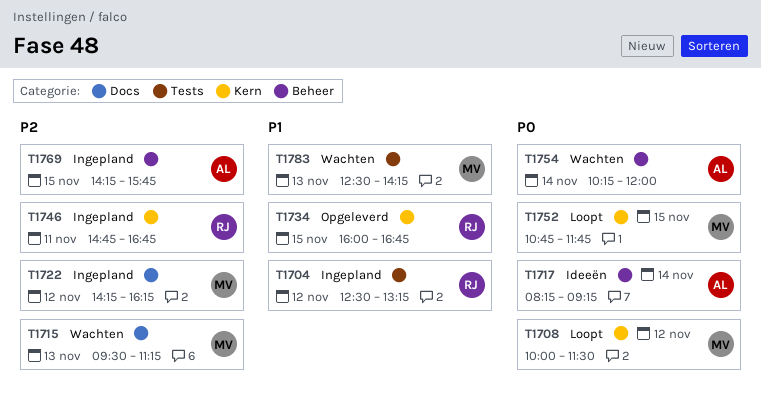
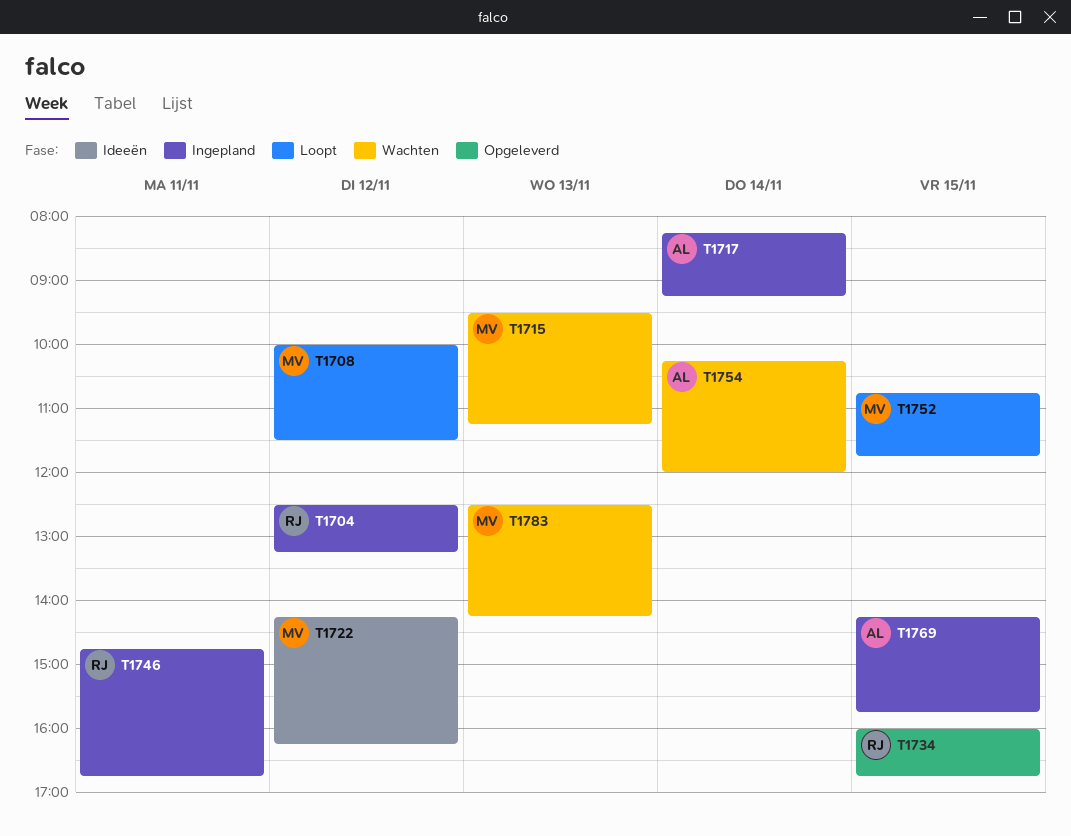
T1717, status: Ideeën -> Ingepland
T1722, status: Ingepland -> Ideeën

